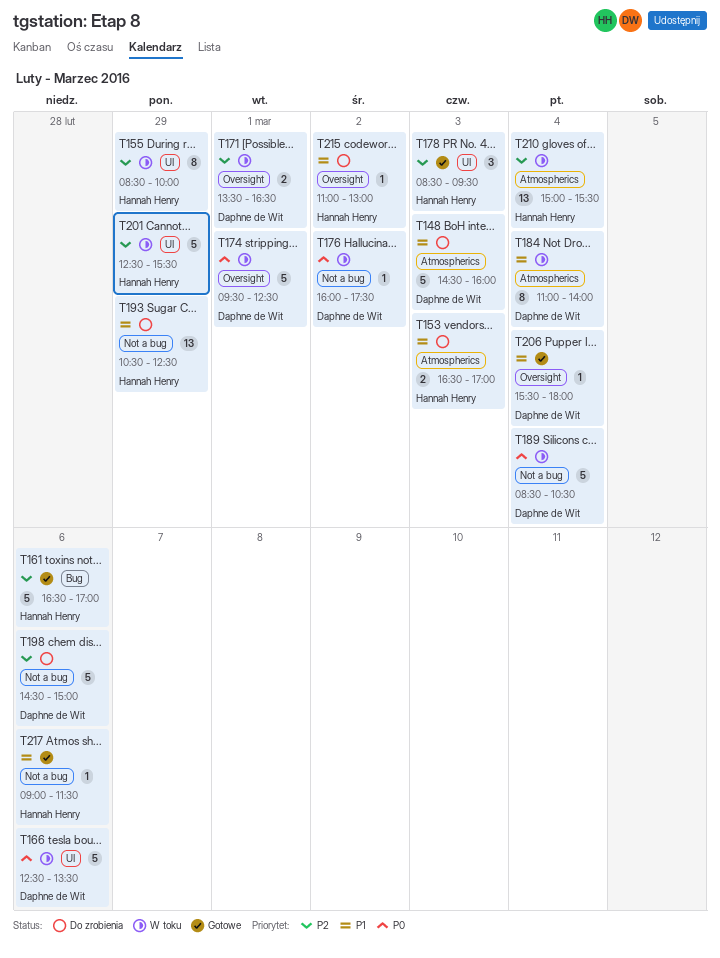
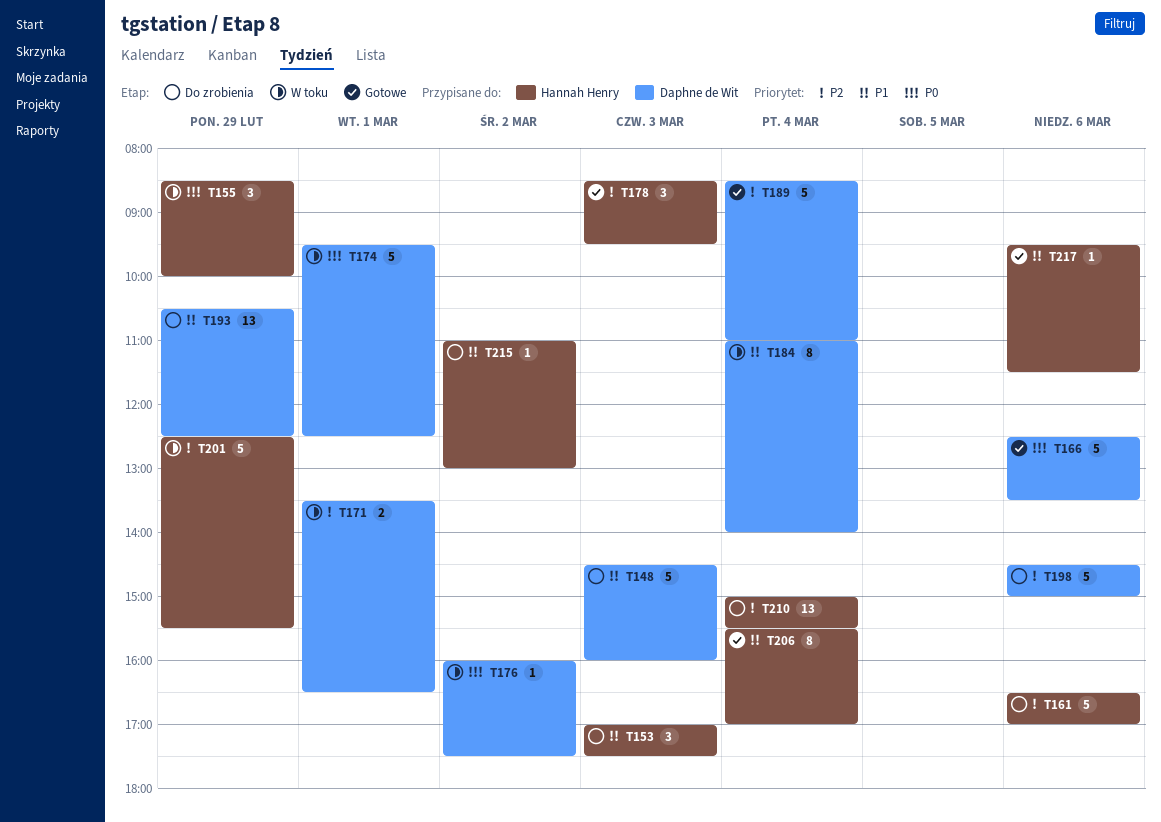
T153, estimate: 2 -> 3
T153, begins: 16:30 -> 17:00
T153, ends: 17:00 -> 17:30
T155, priority: P2 -> P0
T155, estimate: 8 -> 3
T161, status: Gotowe -> Do zrobienia
T166, status: W toku -> Gotowe
T189, status: W toku -> Gotowe
T189, priority: P0 -> P2
T189, ends: 10:30 -> 11:00
T193, owner: Hannah Henry -> Daphne de Wit
T206, owner: Daphne de Wit -> Hannah Henry
T206, estimate: 1 -> 8
T206, ends: 18:00 -> 17:00
T210, status: W toku -> Do zrobienia
T217, begins: 09:00 -> 09:30

